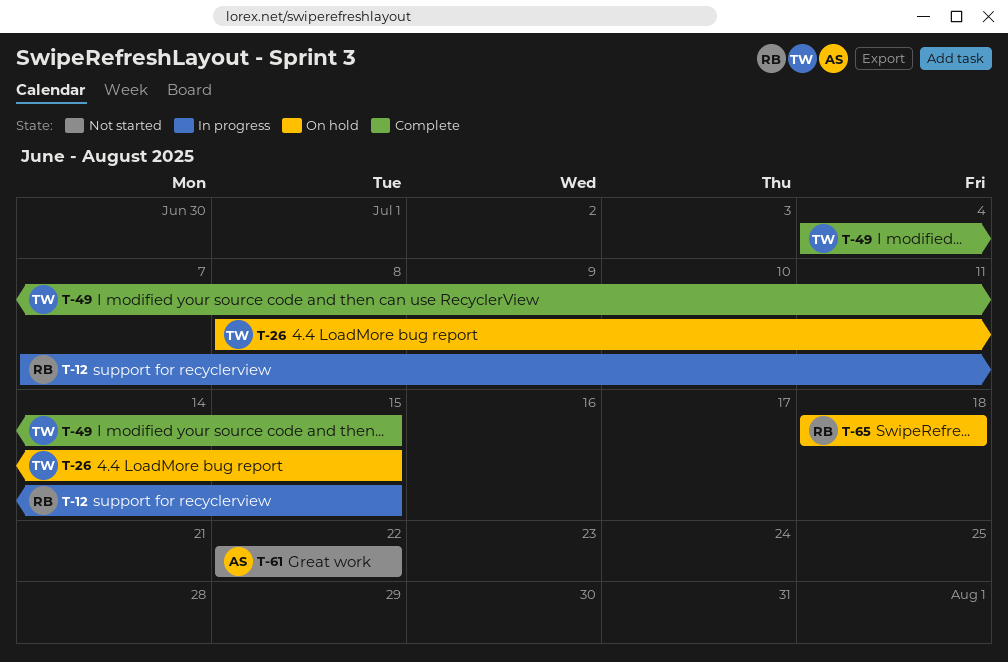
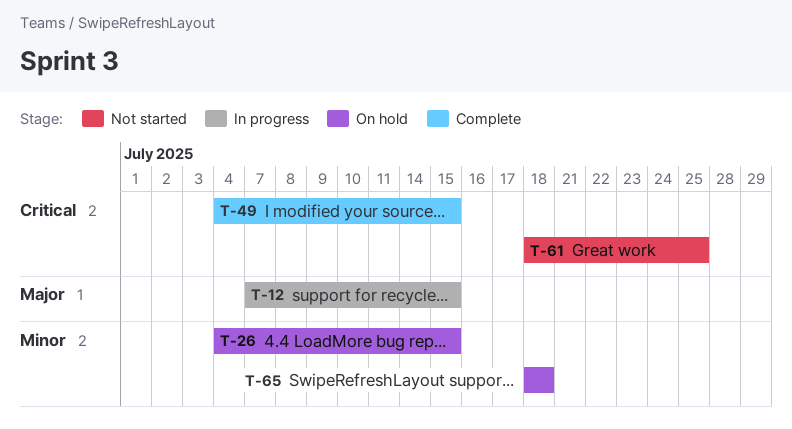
T-26, start: Jul 8 -> Jul 4
T-61, start: Jul 22 -> Jul 18
T-61, due: Jul 22 -> Jul 25

